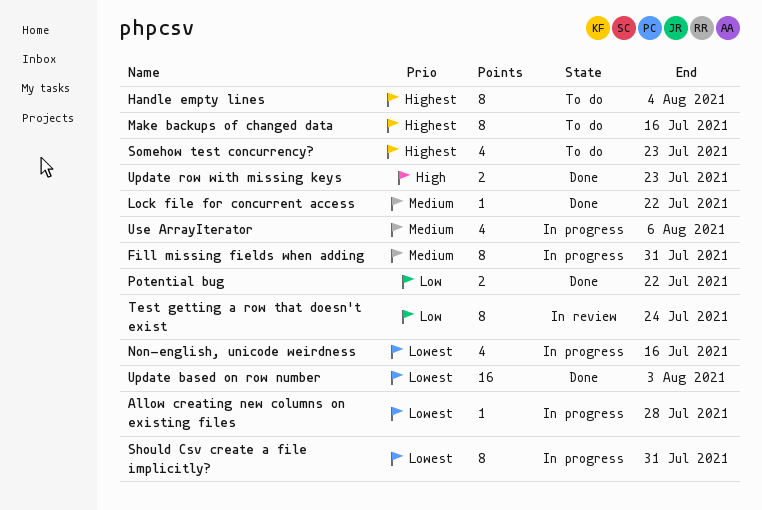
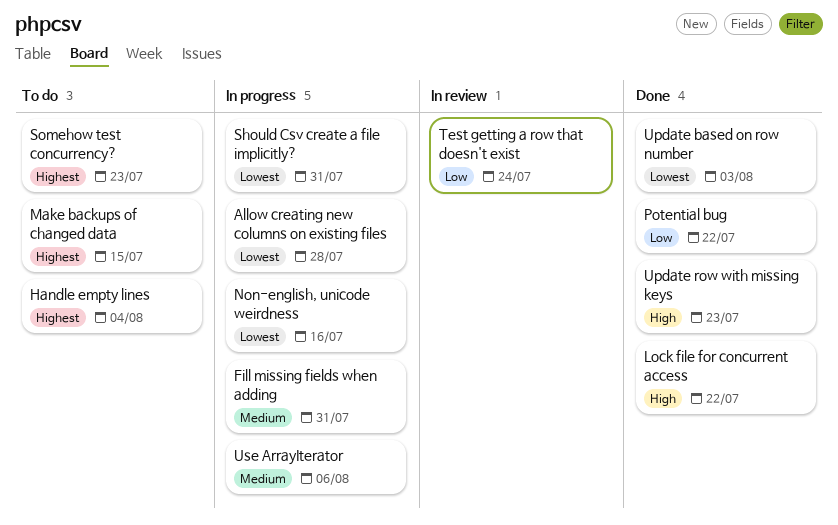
Lock file for concurrent access, priority: Medium -> High
Make backups of changed data, due: Jul 16 -> Jul 15

